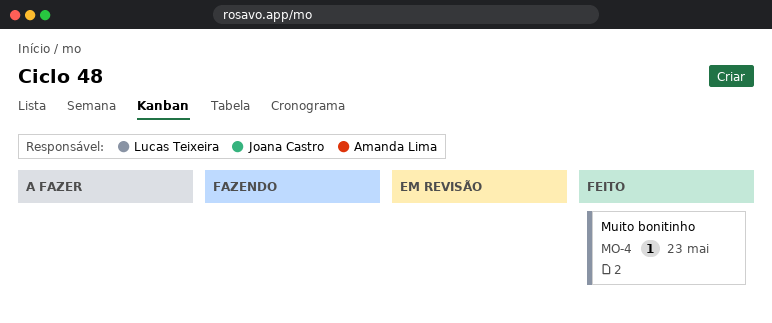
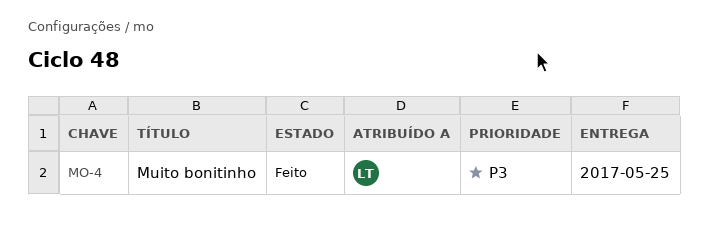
MO-4, due: May 23 -> May 25

